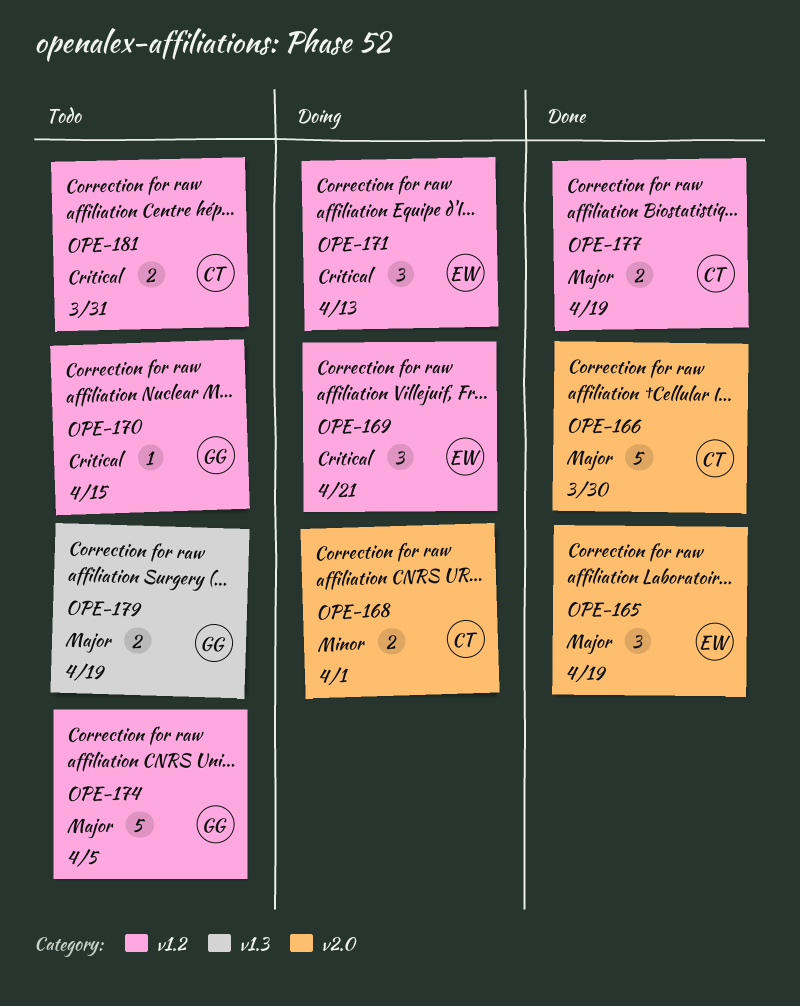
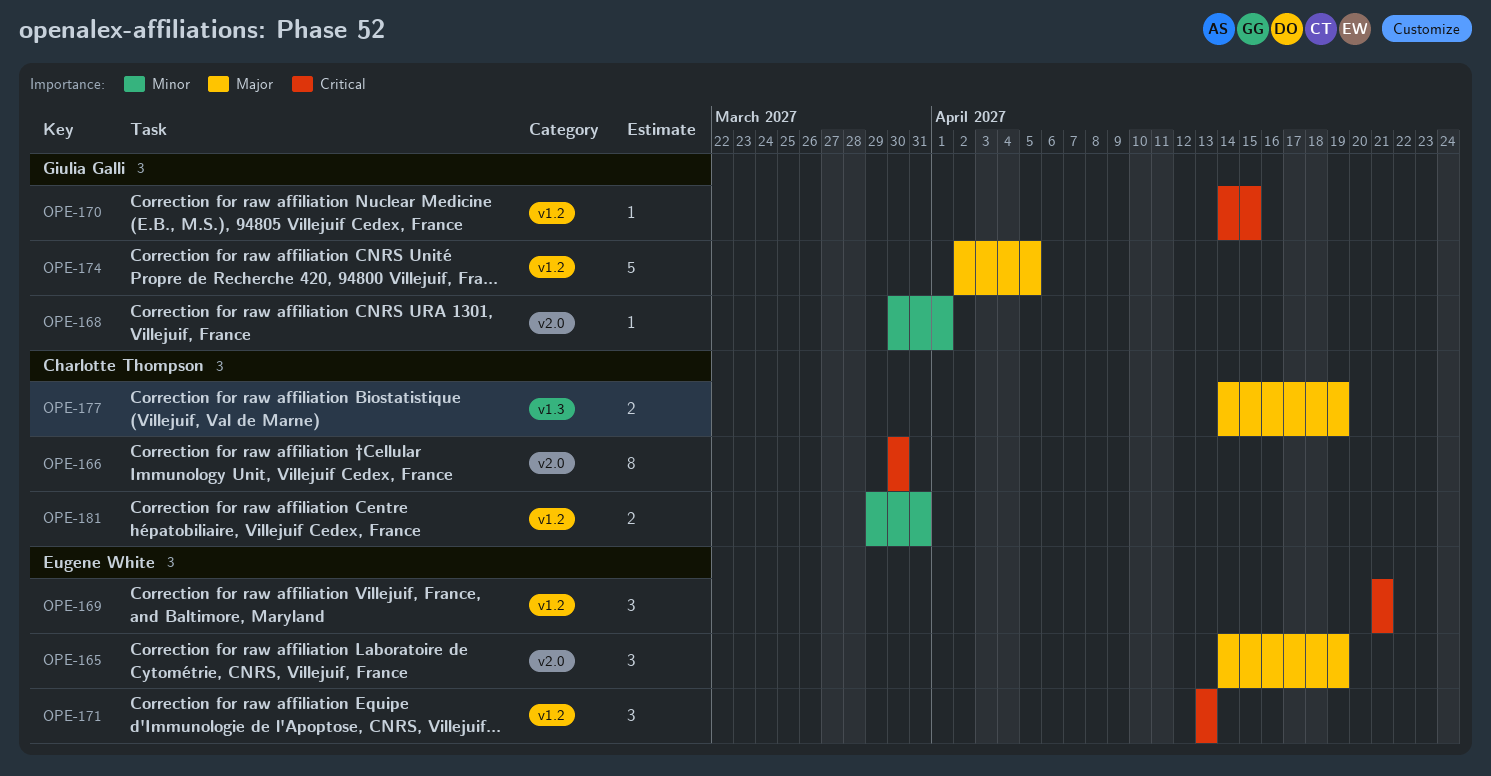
OPE-166, priority: Major -> Critical
OPE-166, estimate: 5 -> 8
OPE-168, owner: Charlotte Thompson -> Giulia Galli
OPE-168, estimate: 2 -> 1
OPE-177, label: v1.2 -> v1.3
OPE-179: present -> none
OPE-181, priority: Critical -> Minor

